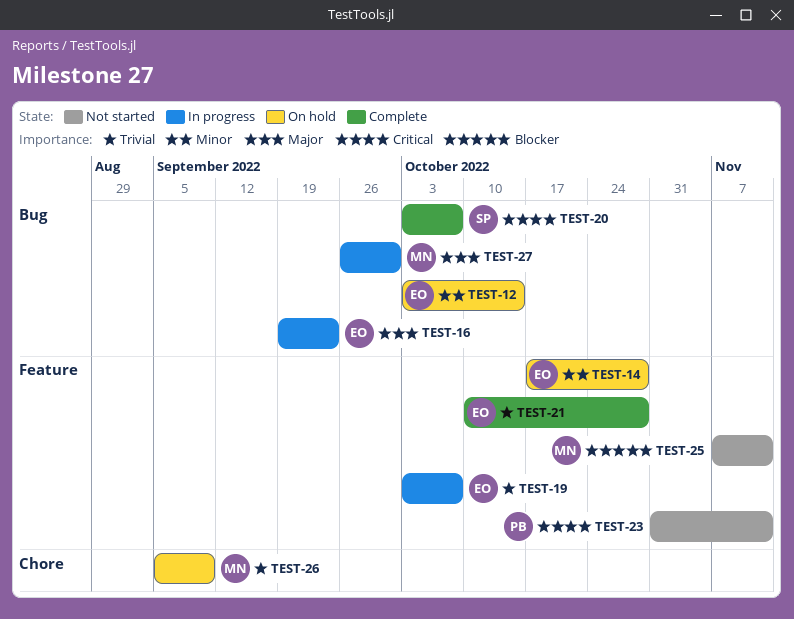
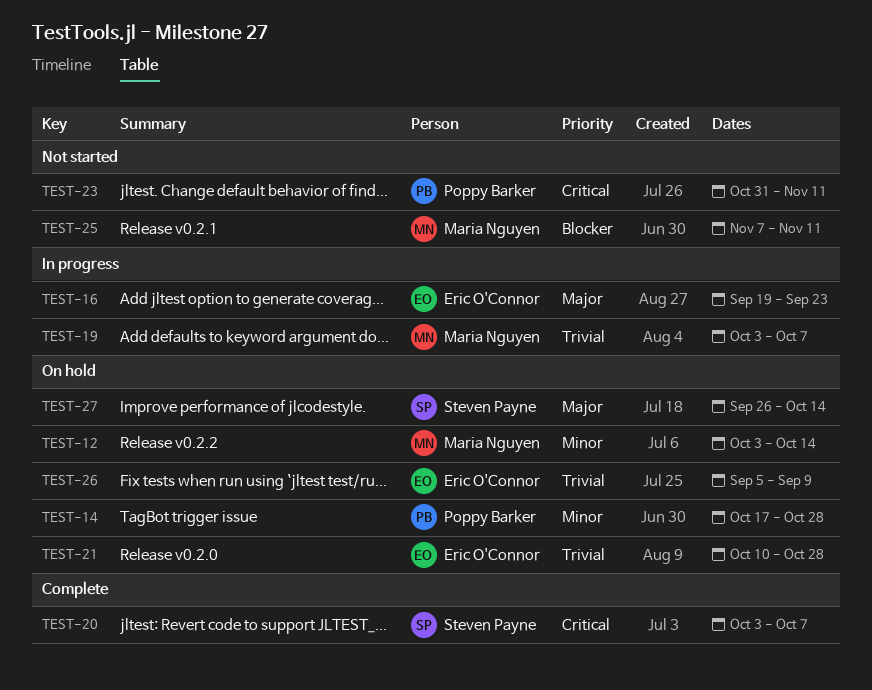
TEST-12, owner: Eric O'Connor -> Maria Nguyen
TEST-14, owner: Eric O'Connor -> Poppy Barker
TEST-19, owner: Eric O'Connor -> Maria Nguyen
TEST-21, status: Complete -> On hold
TEST-26, owner: Maria Nguyen -> Eric O'Connor
TEST-27, status: In progress -> On hold
TEST-27, owner: Maria Nguyen -> Steven Payne
TEST-27, due: Sep 30 -> Oct 14

